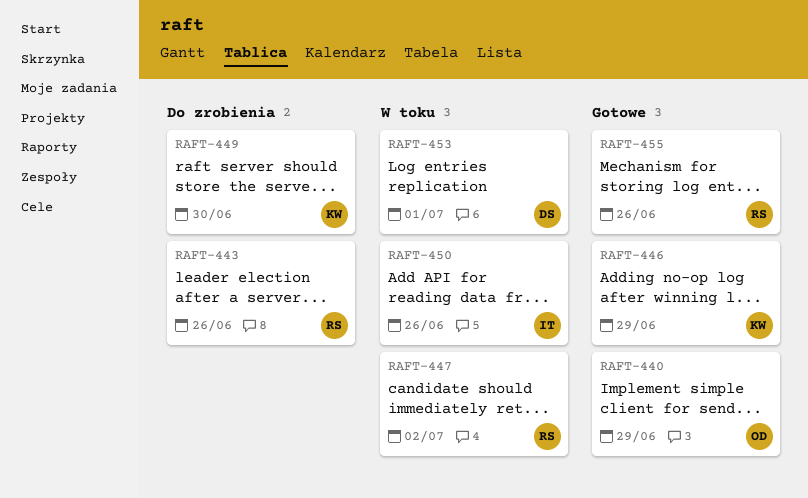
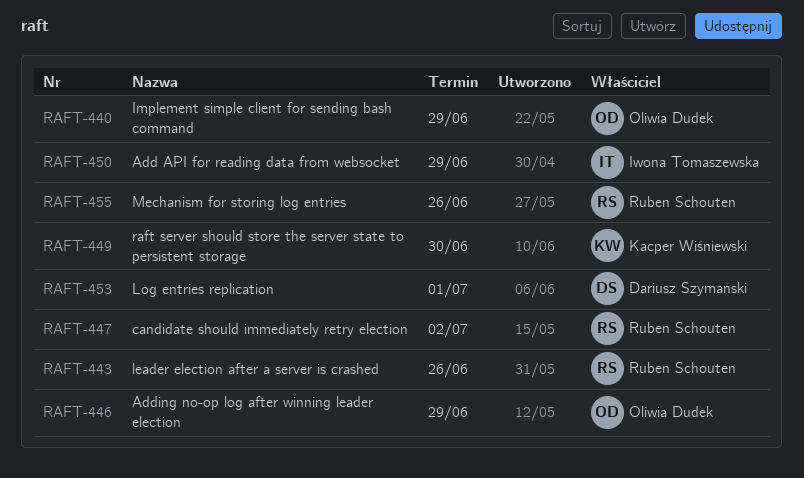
RAFT-446, owner: Kacper Wiśniewski -> Oliwia Dudek
RAFT-450, due: Jun 26 -> Jun 29

